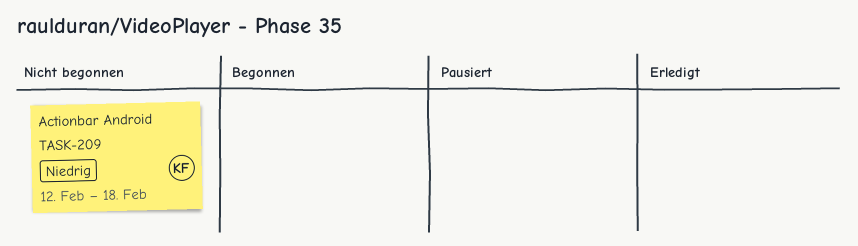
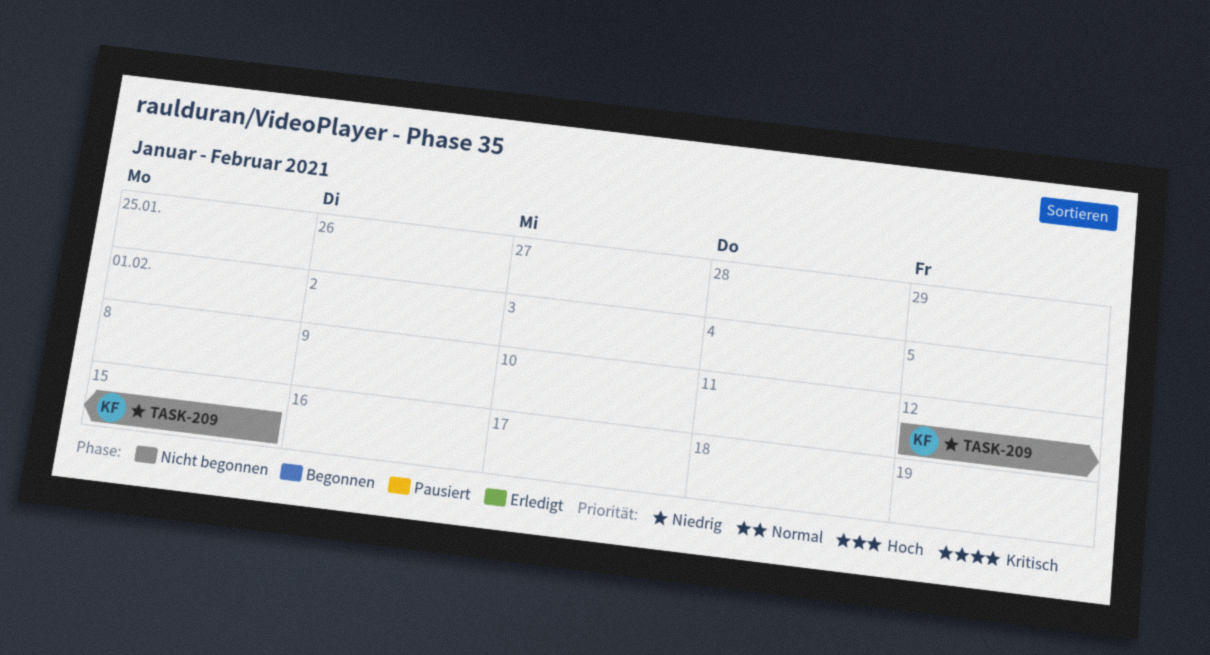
TASK-209, due: Feb 18 -> Feb 15

